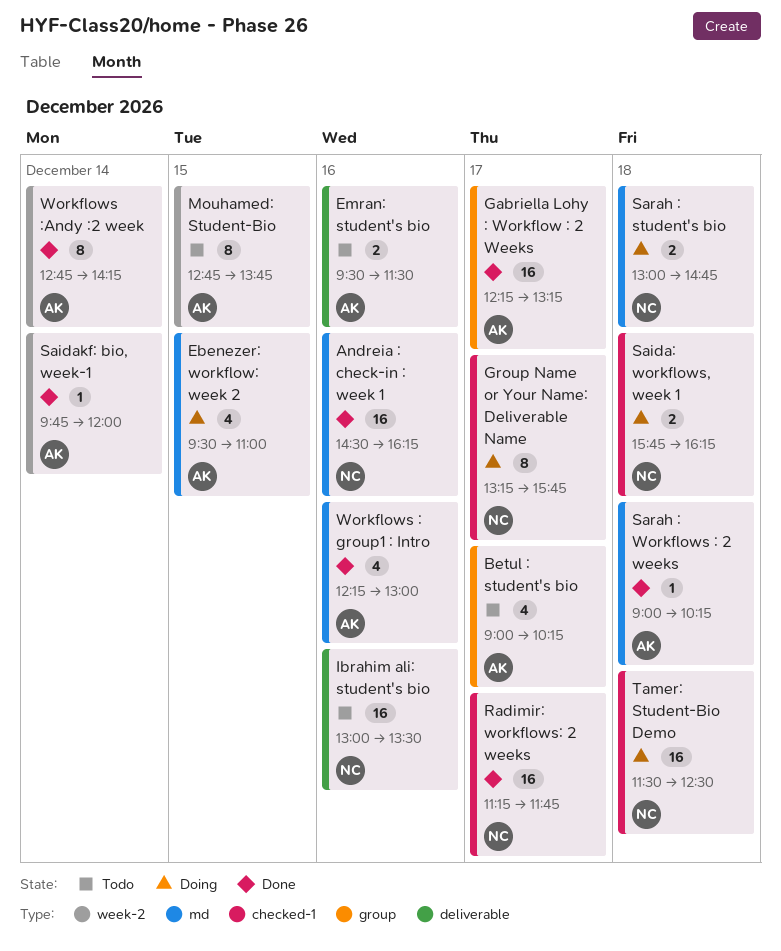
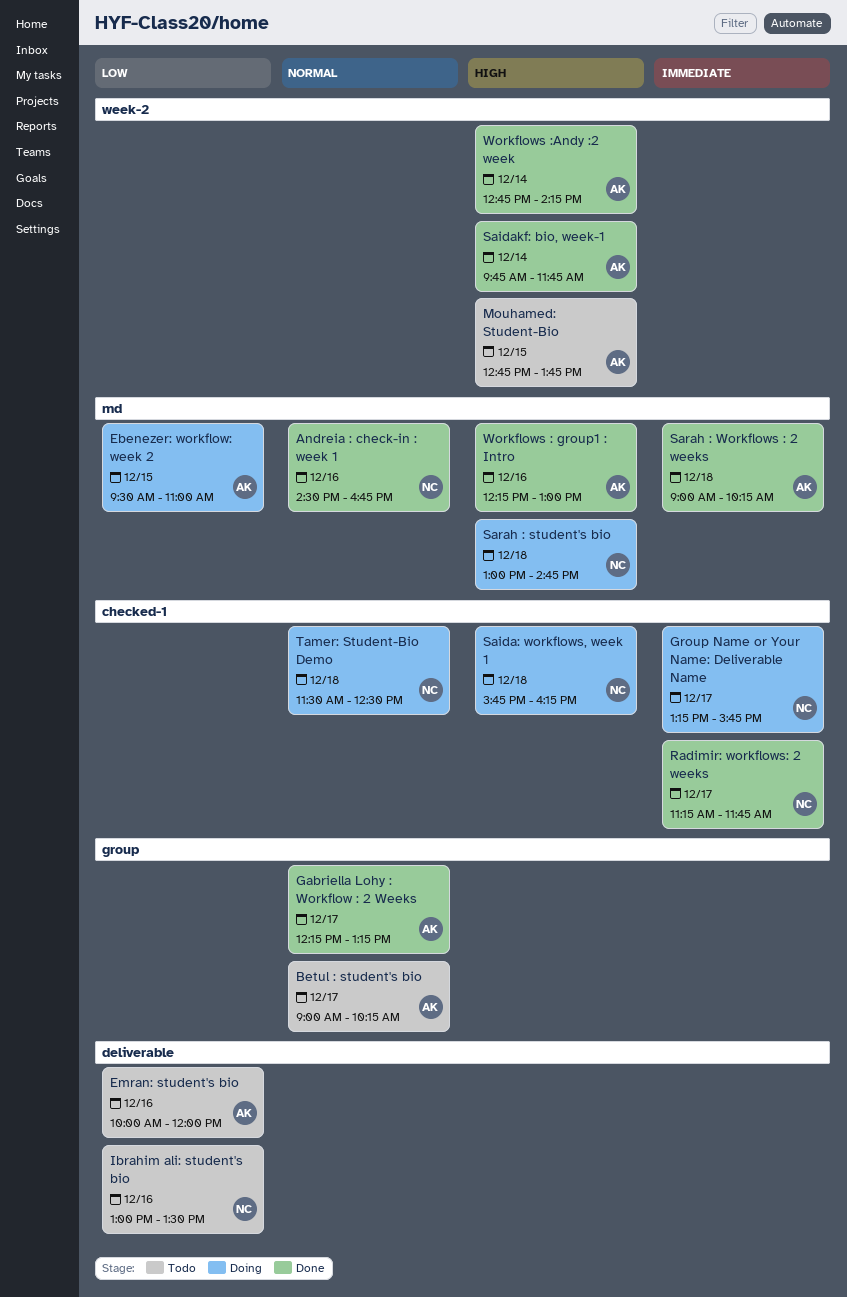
Andreia : check-in : week 1, ends: 16:15 -> 16:45
Emran: student's bio, begins: 09:30 -> 10:00
Emran: student's bio, ends: 11:30 -> 12:00
Saidakf: bio, week-1, ends: 12:00 -> 11:45

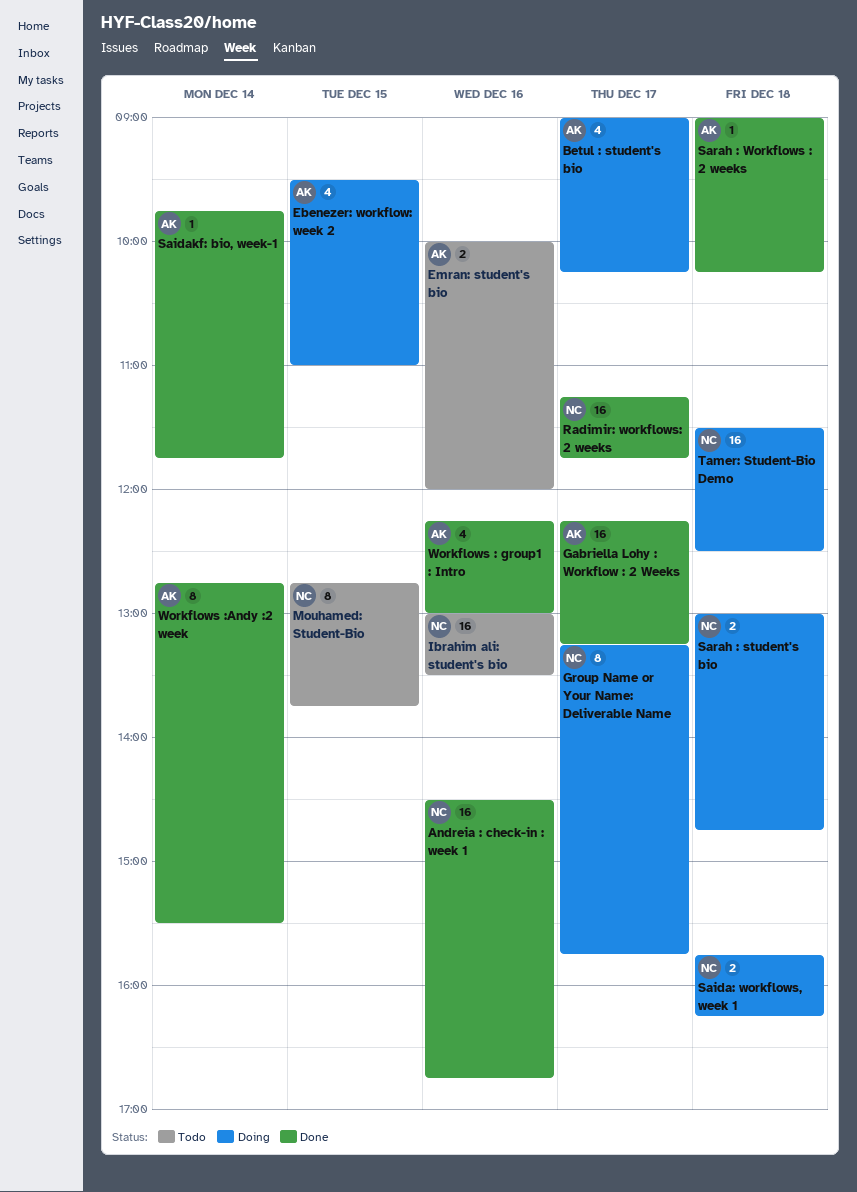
Betul : student's bio, status: Todo -> Doing
Mouhamed: Student-Bio, owner: AK -> NC
Workflows :Andy :2 week, ends: 14:15 -> 15:30

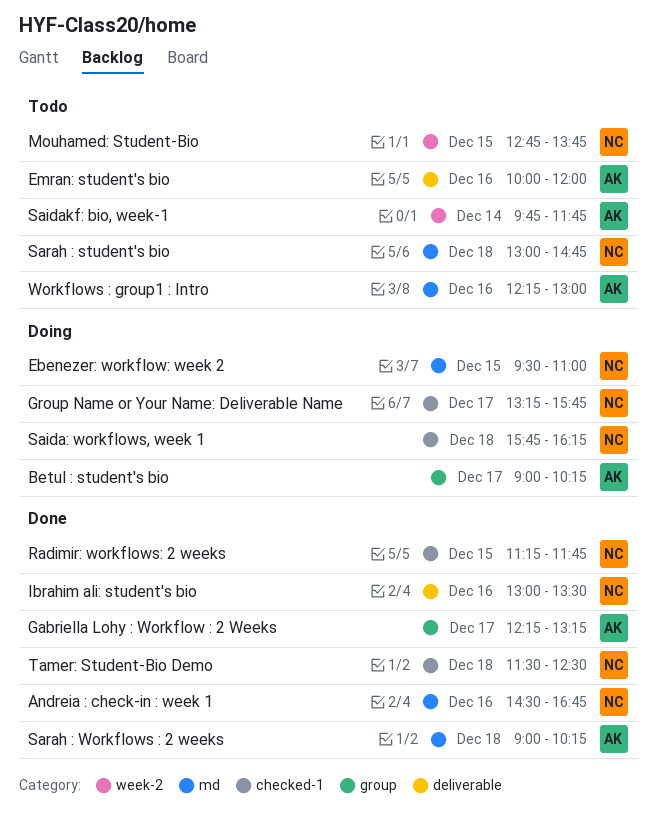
Ebenezer: workflow: week 2, owner: AK -> NC
Ibrahim ali: student's bio, status: Todo -> Done
Radimir: workflows: 2 weeks, day: Dec 17 -> Dec 15
Saidakf: bio, week-1, status: Done -> Todo
Sarah : student's bio, status: Doing -> Todo
Tamer: Student-Bio Demo, status: Doing -> Done
Workflows : group1 : Intro, status: Done -> Todo
Workflows :Andy :2 week: present -> none

